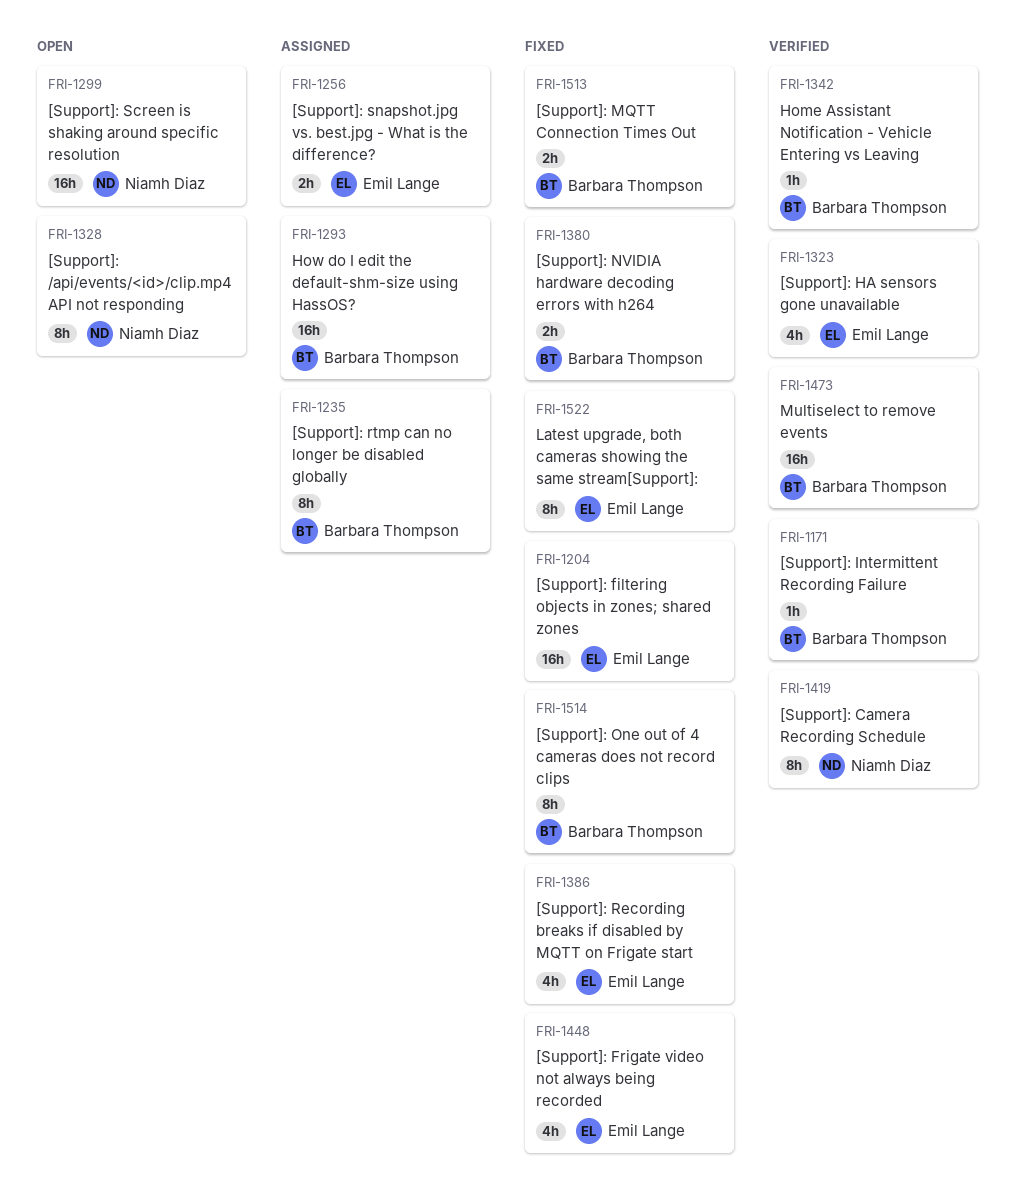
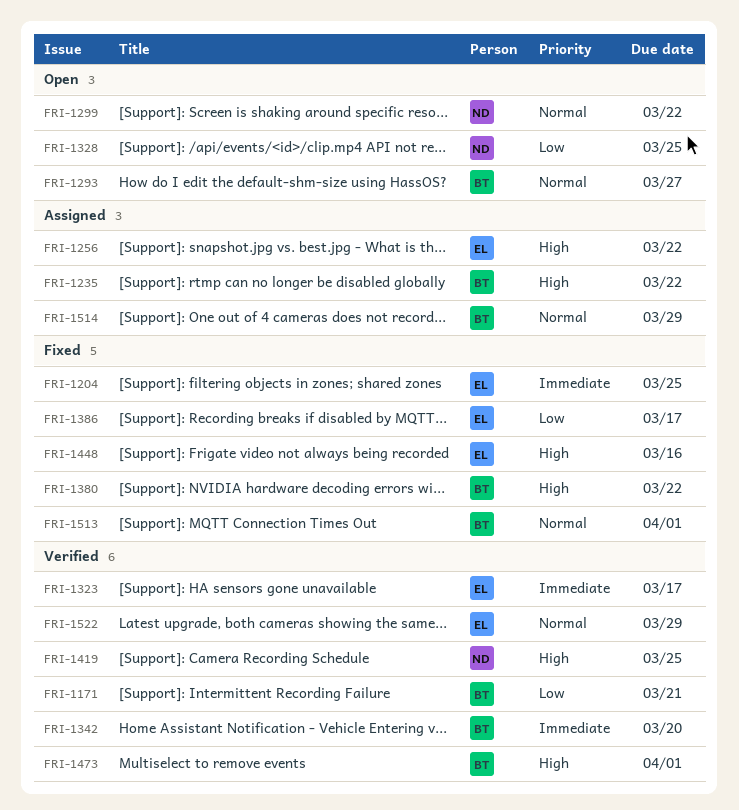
FRI-1293, status: Assigned -> Open
FRI-1514, status: Fixed -> Assigned
FRI-1522, status: Fixed -> Verified

